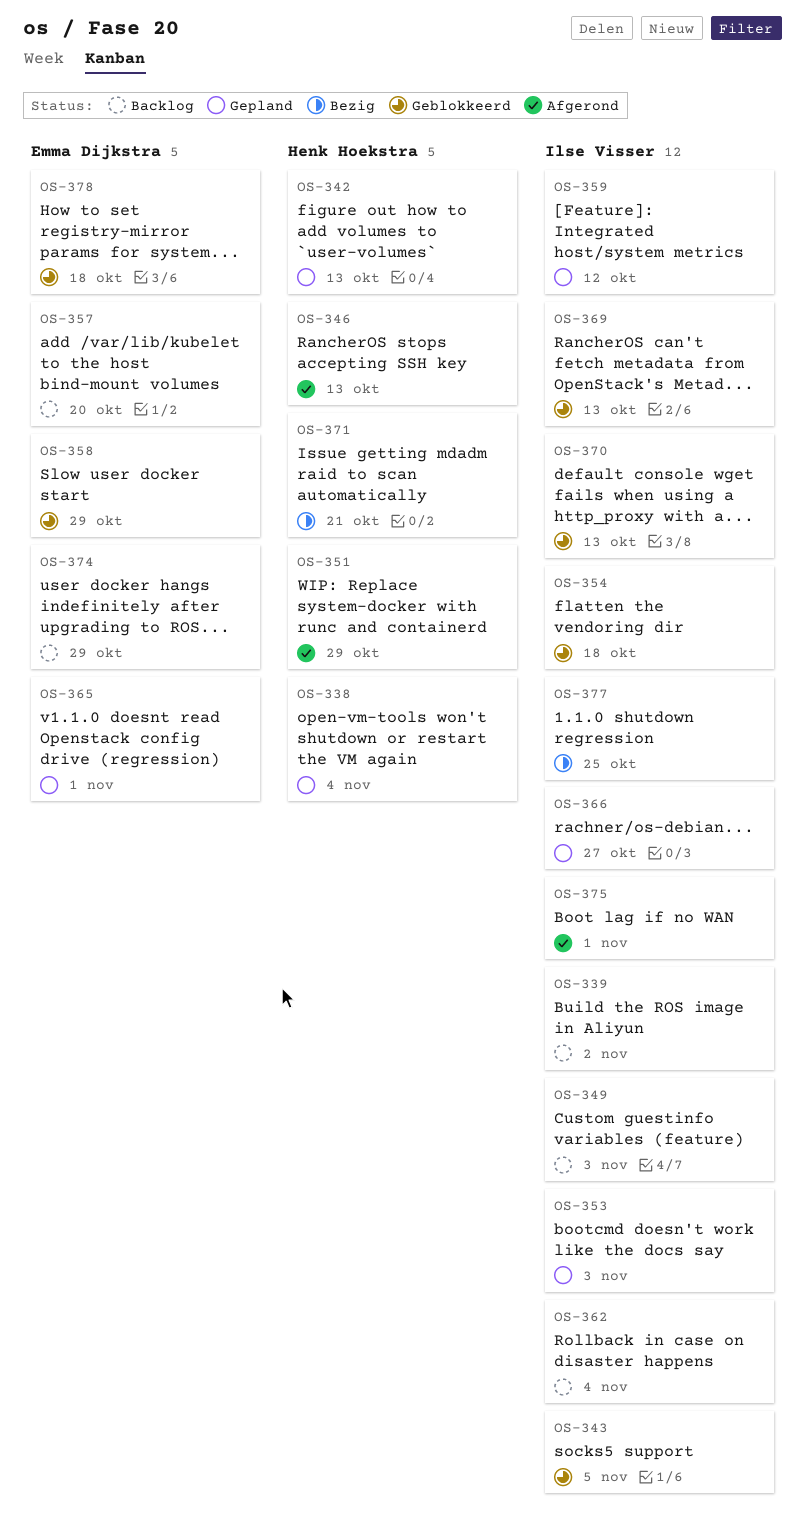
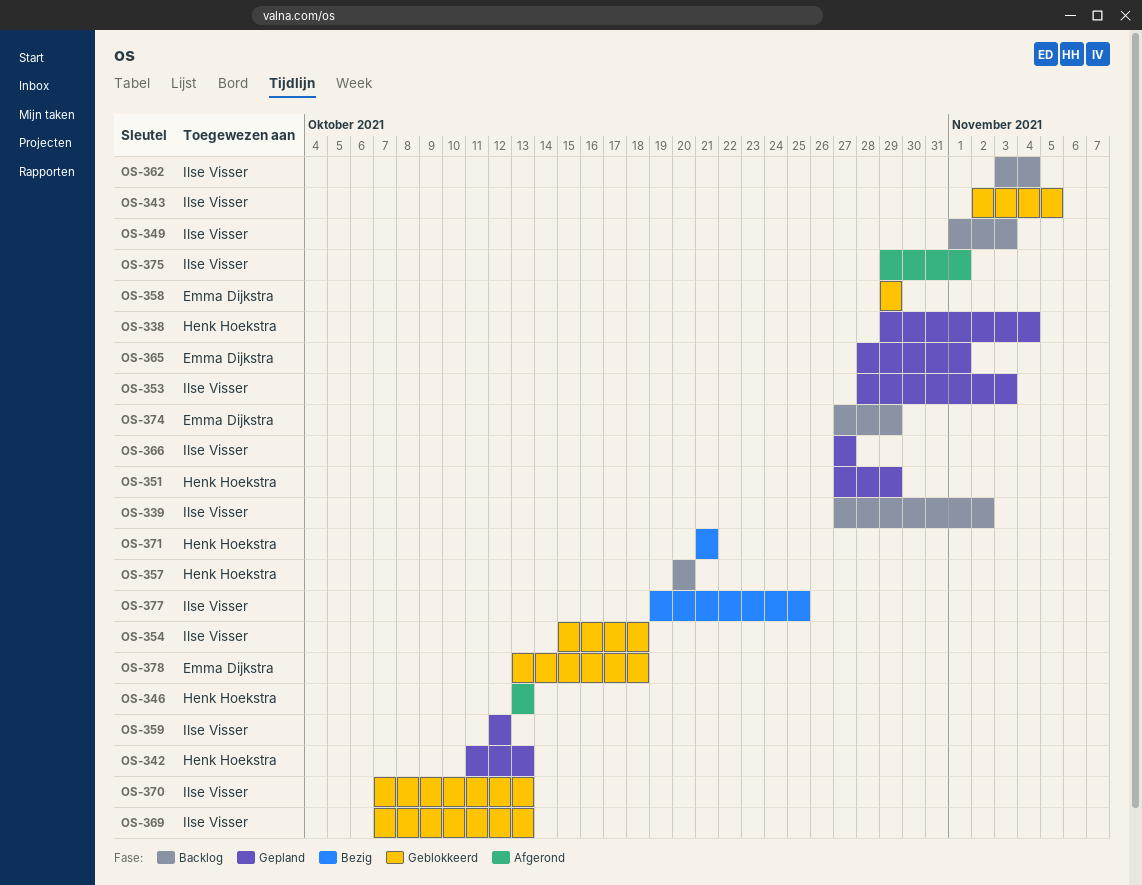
OS-351, status: Afgerond -> Gepland
OS-357, owner: Emma Dijkstra -> Henk Hoekstra

